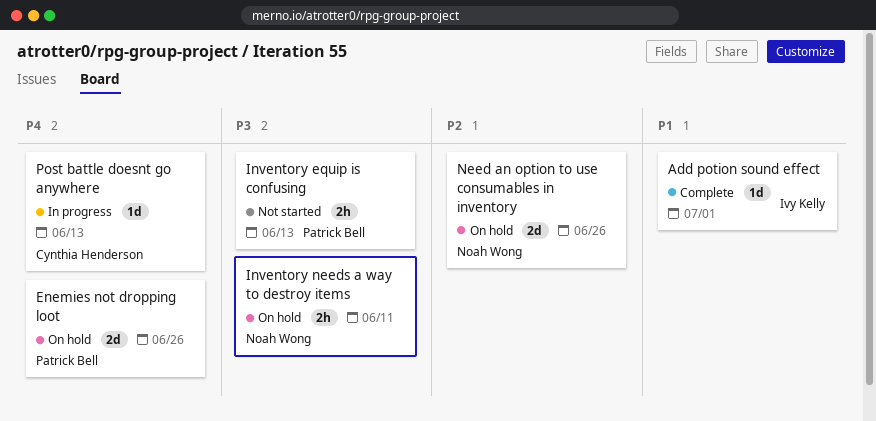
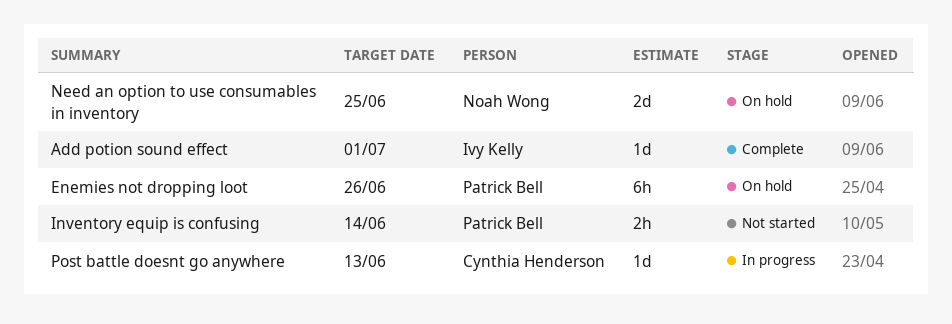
Enemies not dropping loot, estimate: 2d -> 6h
Inventory equip is confusing, due: Jun 13 -> Jun 14
Inventory needs a way to destroy items: present -> none
Need an option to use consumables in inventory, due: Jun 26 -> Jun 25

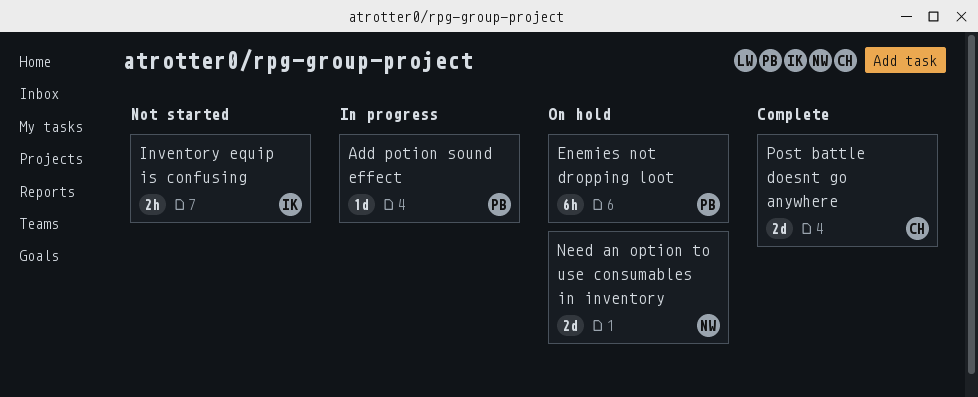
Add potion sound effect, status: Complete -> In progress
Add potion sound effect, owner: Ivy Kelly -> Patrick Bell
Inventory equip is confusing, owner: Patrick Bell -> Ivy Kelly
Post battle doesnt go anywhere, status: In progress -> Complete
Post battle doesnt go anywhere, estimate: 1d -> 2d

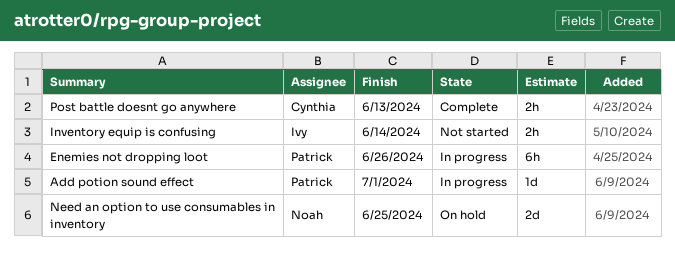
Enemies not dropping loot, status: On hold -> In progress
Post battle doesnt go anywhere, estimate: 2d -> 2h

